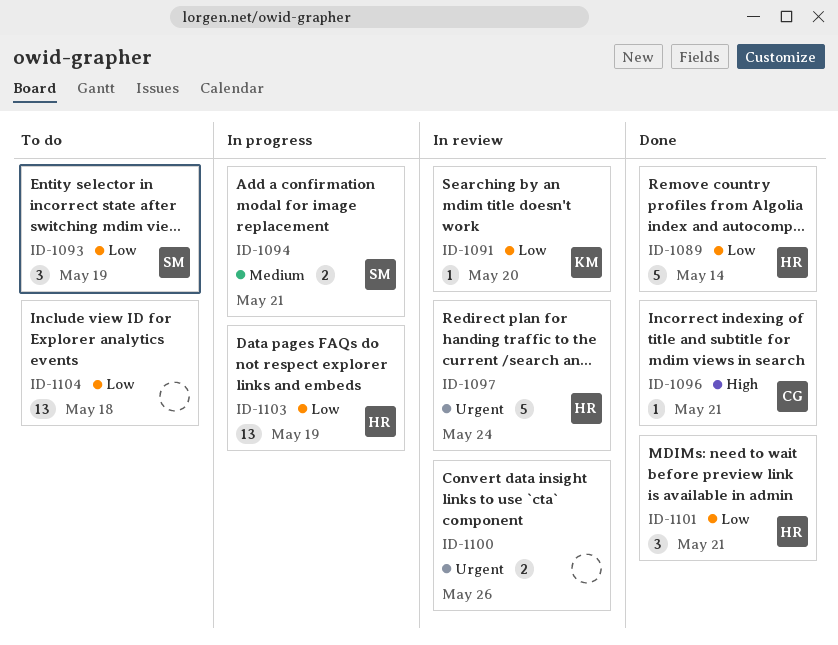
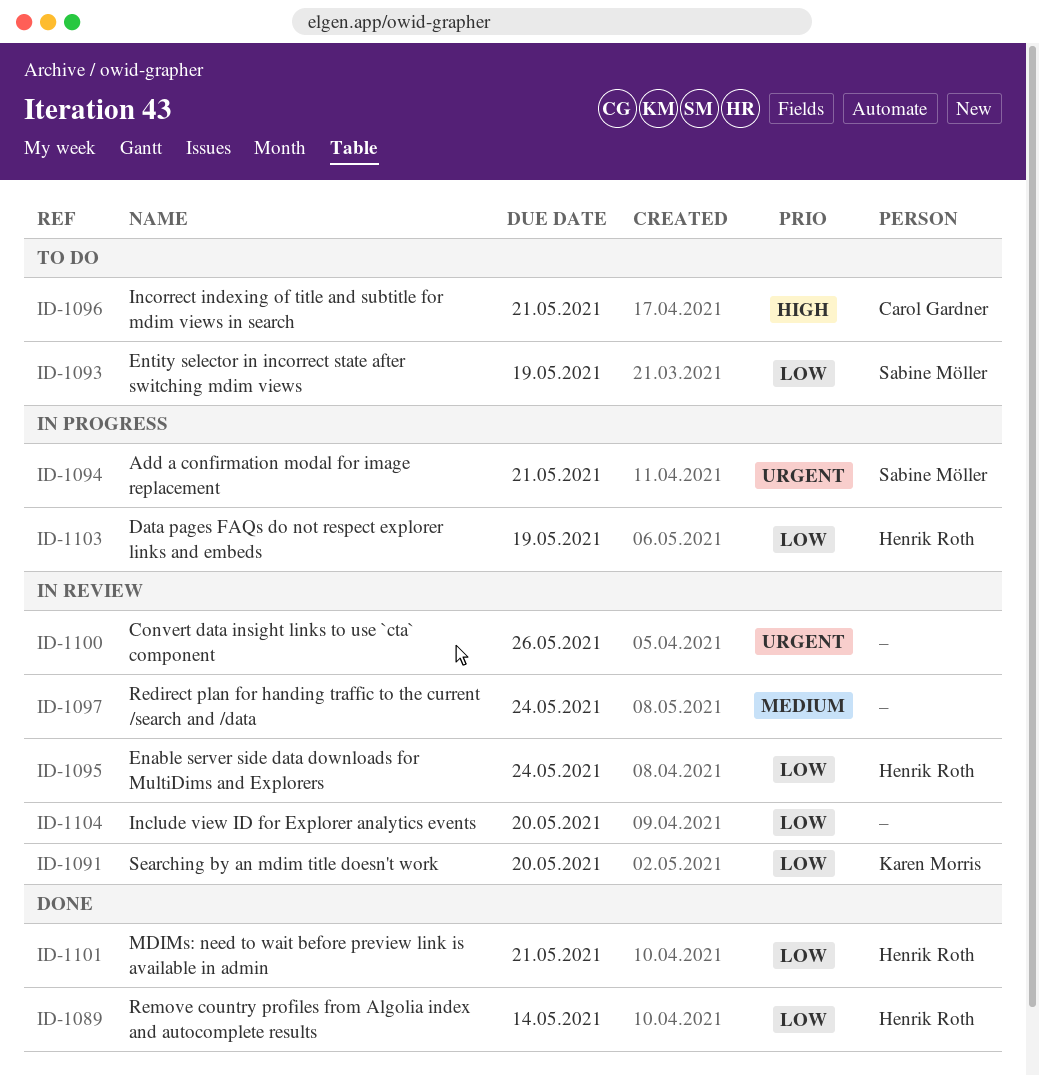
ID-1094, priority: Medium -> Urgent
ID-1095: none -> present
ID-1096, status: Done -> To do
ID-1097, owner: Henrik Roth -> none
ID-1097, priority: Urgent -> Medium
ID-1104, status: To do -> In review
ID-1104, due: May 18 -> May 20

